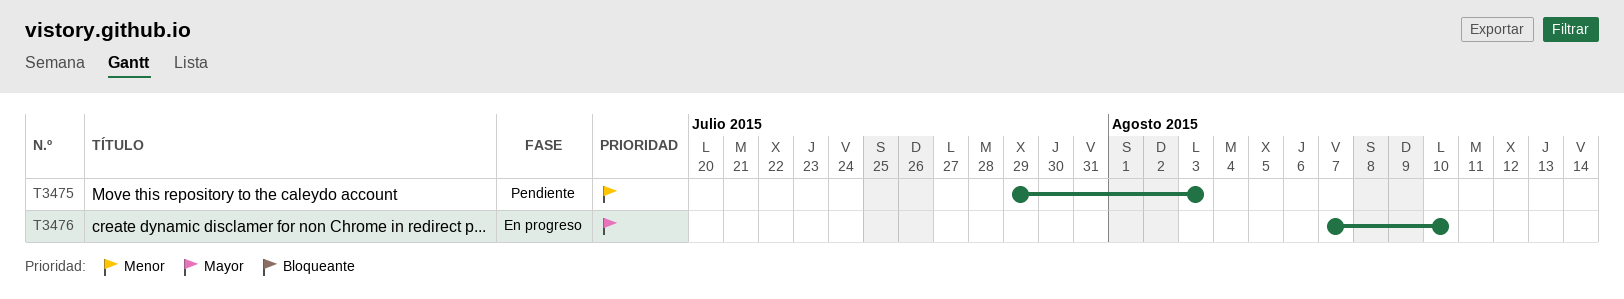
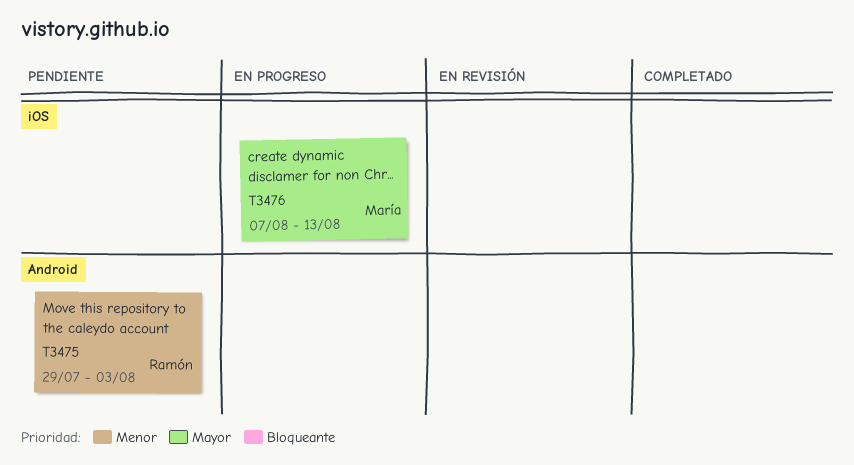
T3476, due: Aug 10 -> Aug 13

